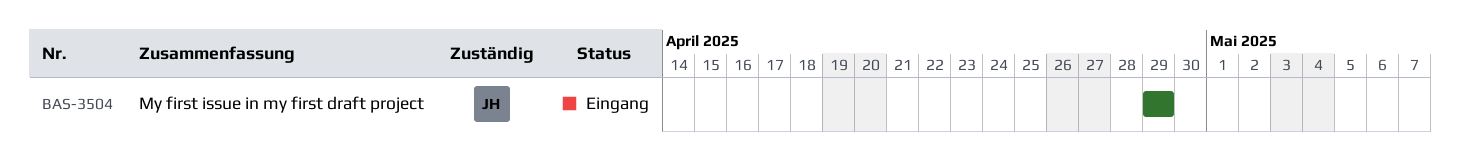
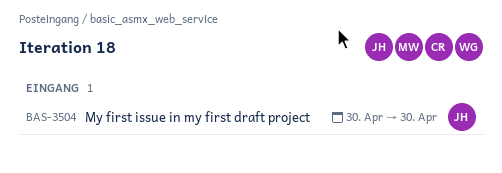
BAS-3504, start: Apr 29 -> Apr 30
BAS-3504, due: Apr 29 -> Apr 30

